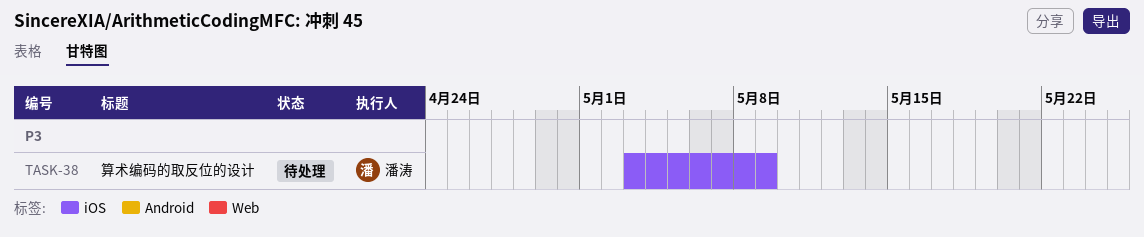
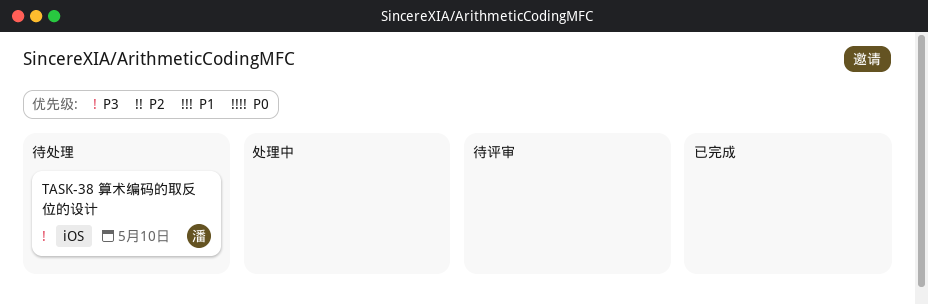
TASK-38, due: May 9 -> May 10

